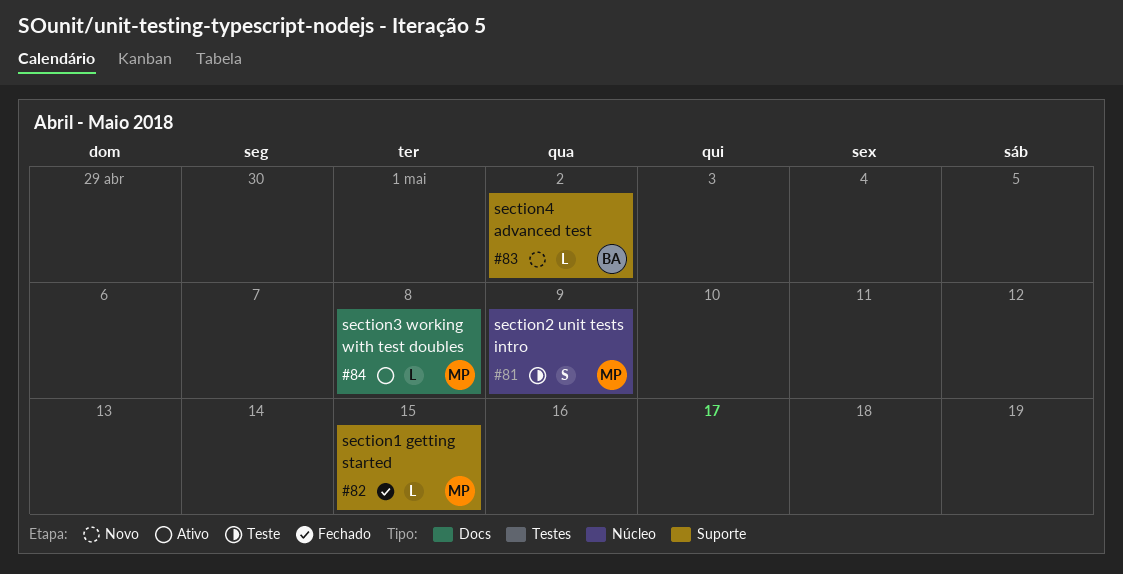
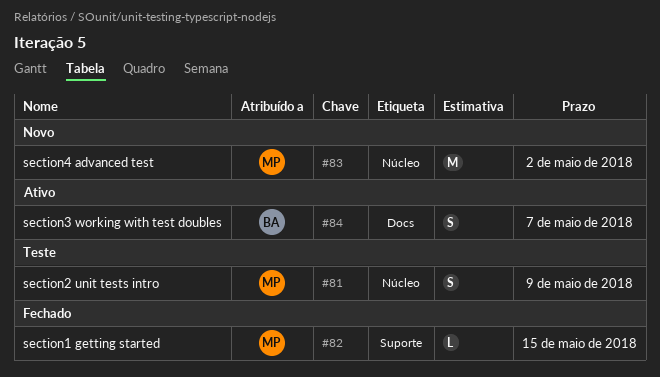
#83, owner: BA -> MP
#83, label: Suporte -> Núcleo
#83, estimate: L -> M
#84, owner: MP -> BA
#84, estimate: L -> S
#84, due: May 8 -> May 7

